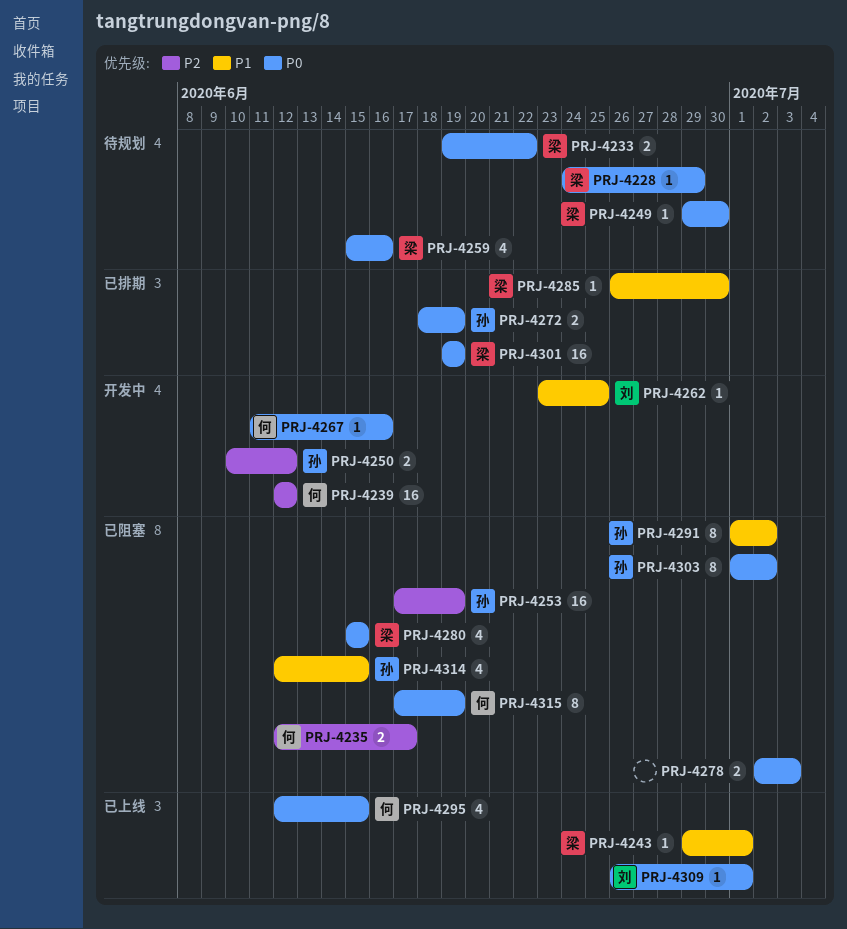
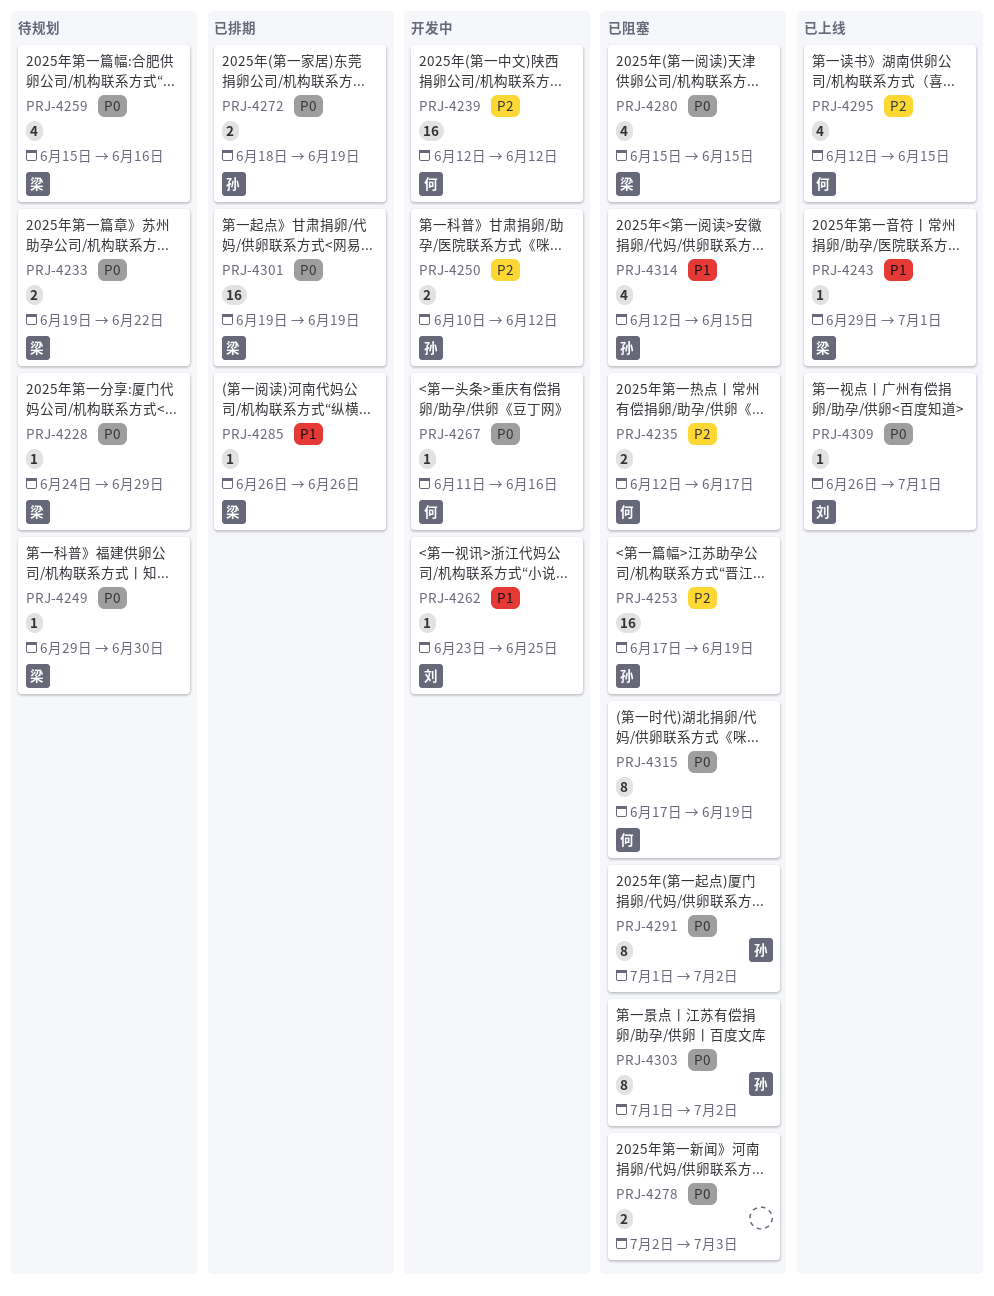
PRJ-4285, due: Jun 30 -> Jun 26
PRJ-4291, priority: P1 -> P0
PRJ-4295, priority: P0 -> P2

